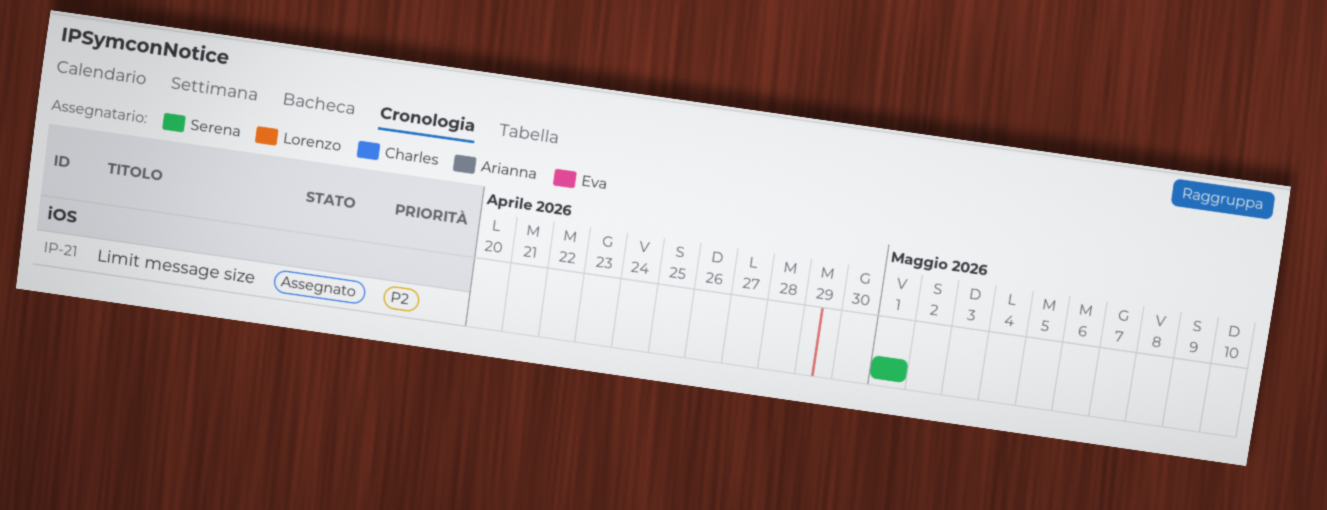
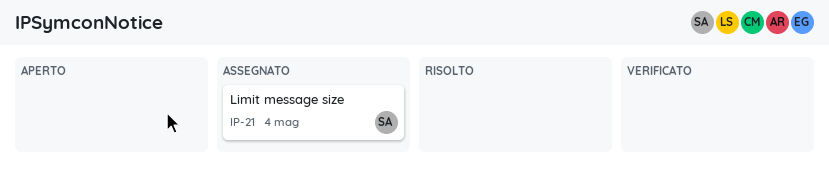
IP-21, due: May 1 -> May 4

